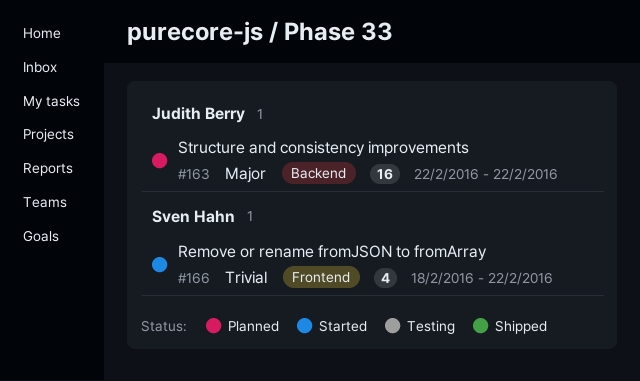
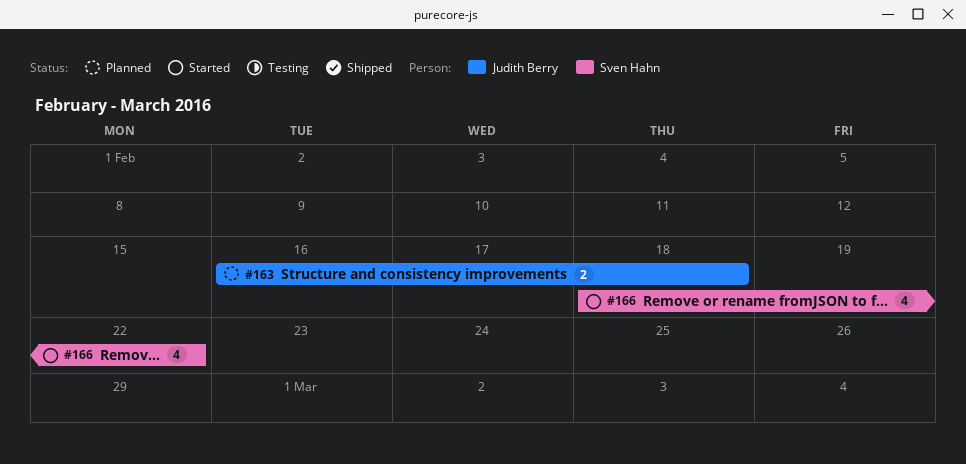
#163, estimate: 16 -> 2
#163, start: Feb 22 -> Feb 16
#163, due: Feb 22 -> Feb 18

